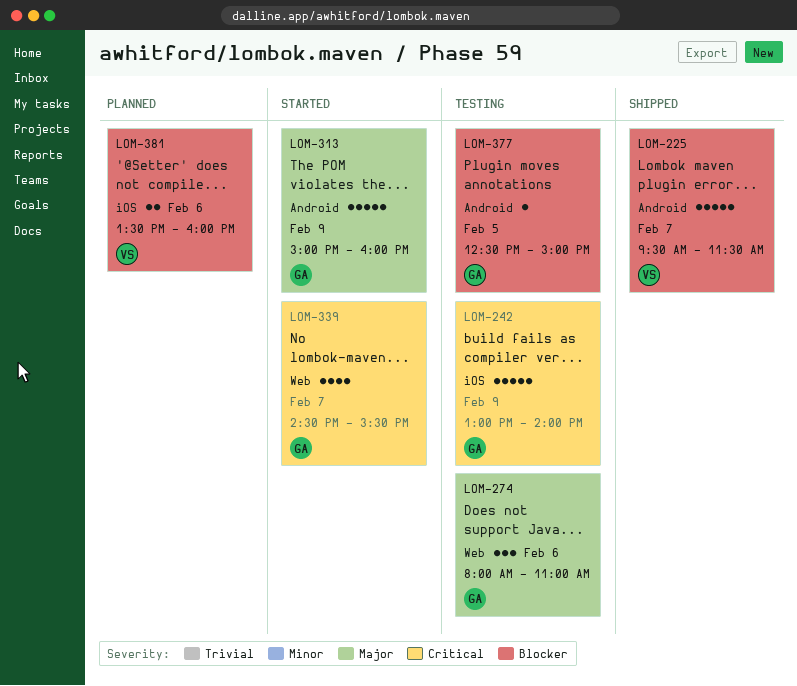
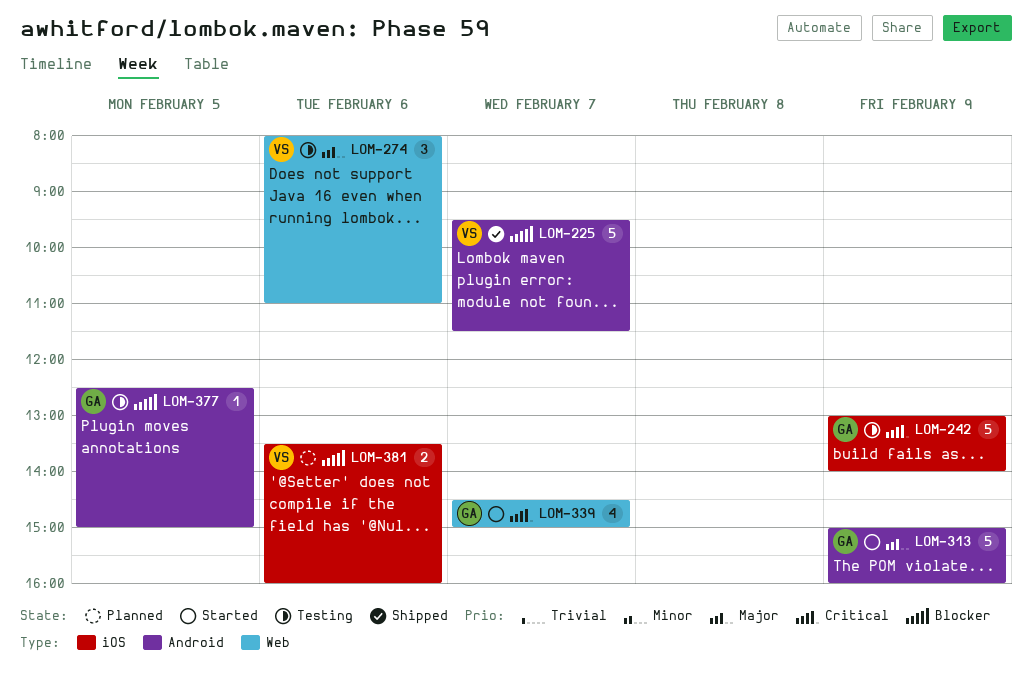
LOM-274, owner: GA -> VS
LOM-339, ends: 15:30 -> 15:00

